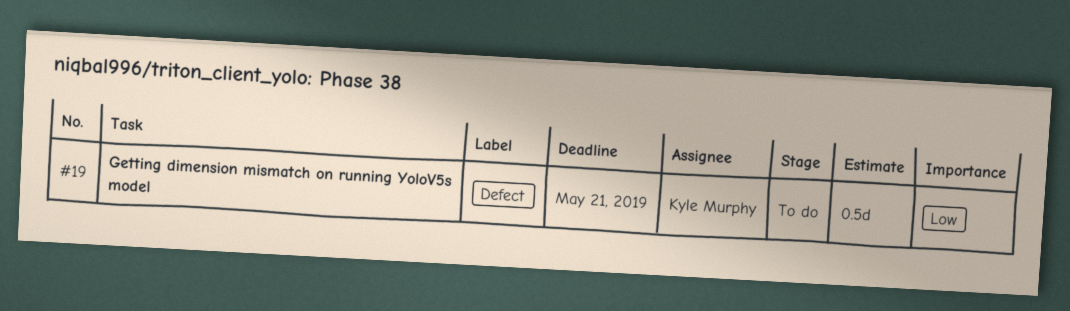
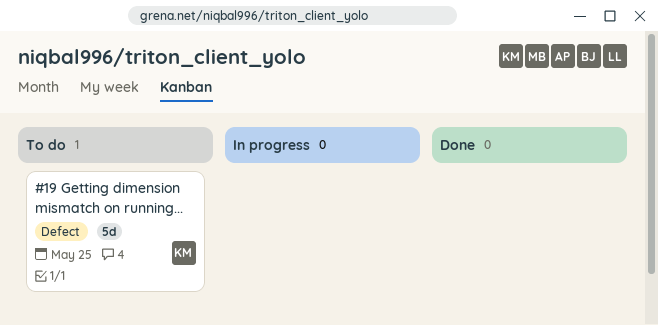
#19, estimate: 0.5d -> 5d
#19, due: May 21 -> May 25

